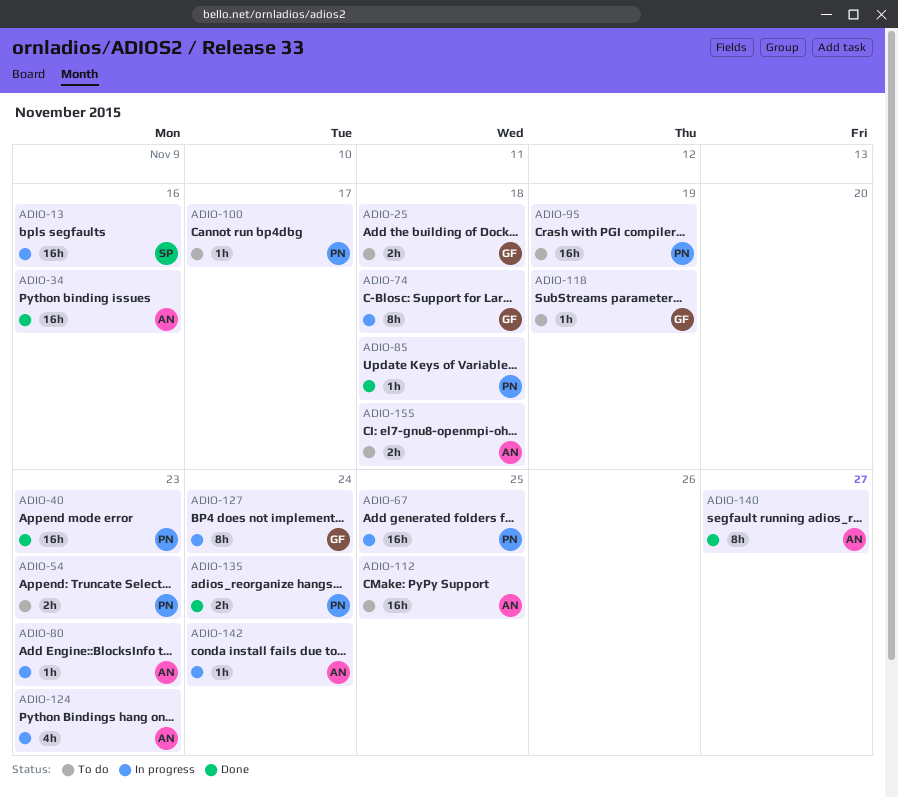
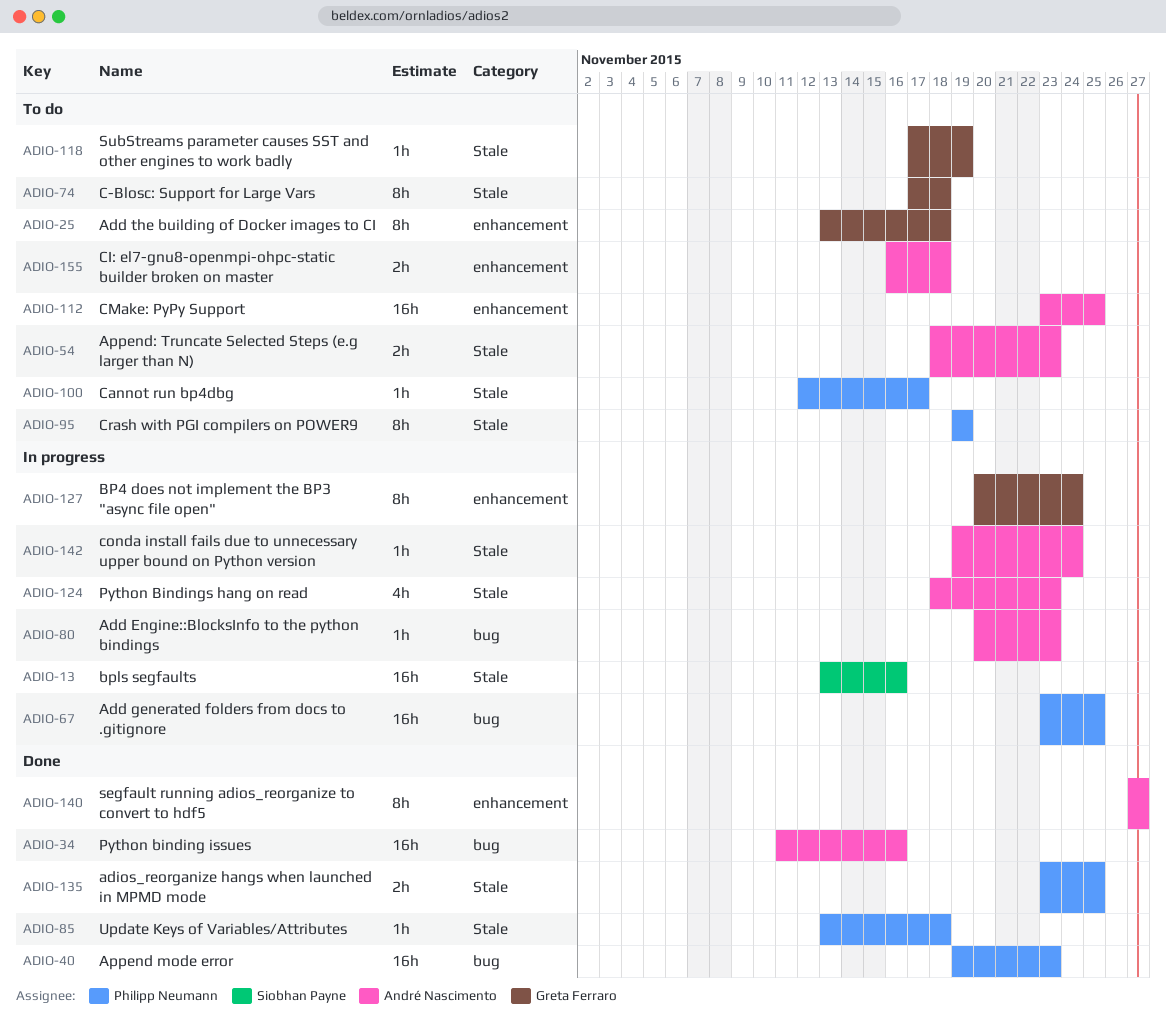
ADIO-25, estimate: 2h -> 8h
ADIO-54, owner: Philipp Neumann -> André Nascimento
ADIO-74, status: In progress -> To do
ADIO-95, estimate: 16h -> 8h
ADIO-135, due: Nov 24 -> Nov 25

